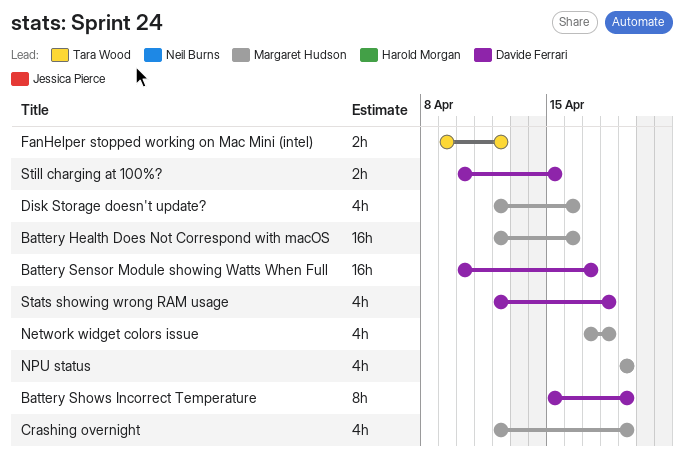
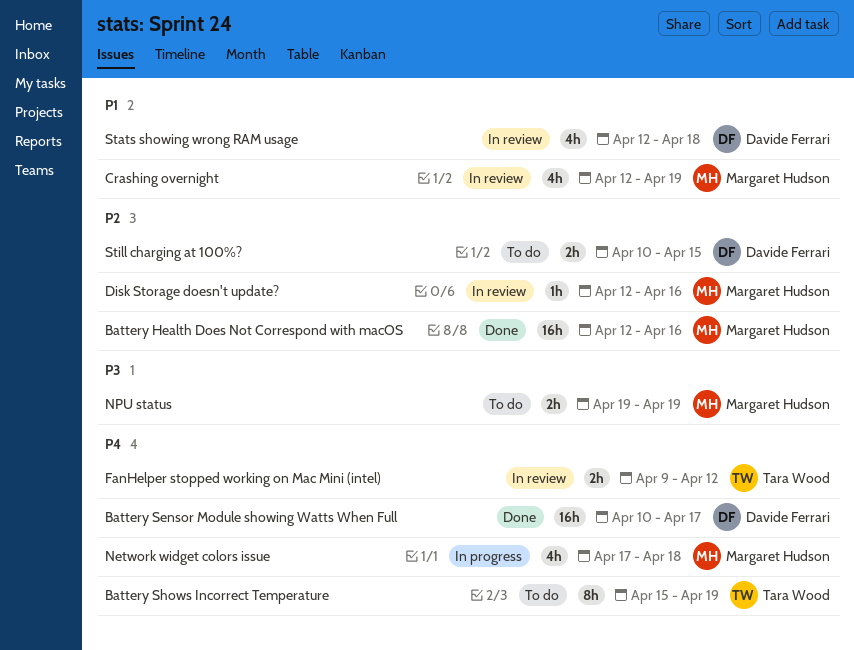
Battery Shows Incorrect Temperature, owner: Davide Ferrari -> Tara Wood
Disk Storage doesn't update?, estimate: 4h -> 1h
NPU status, estimate: 4h -> 2h

